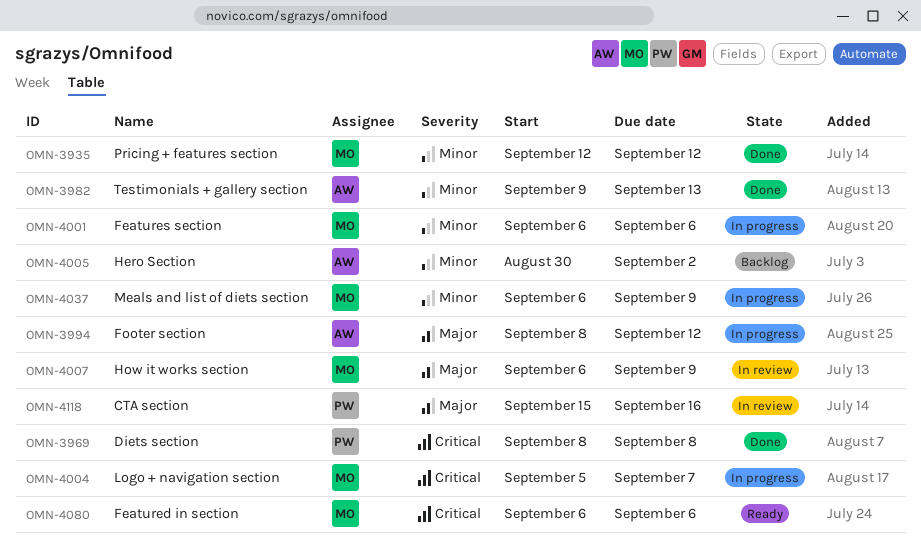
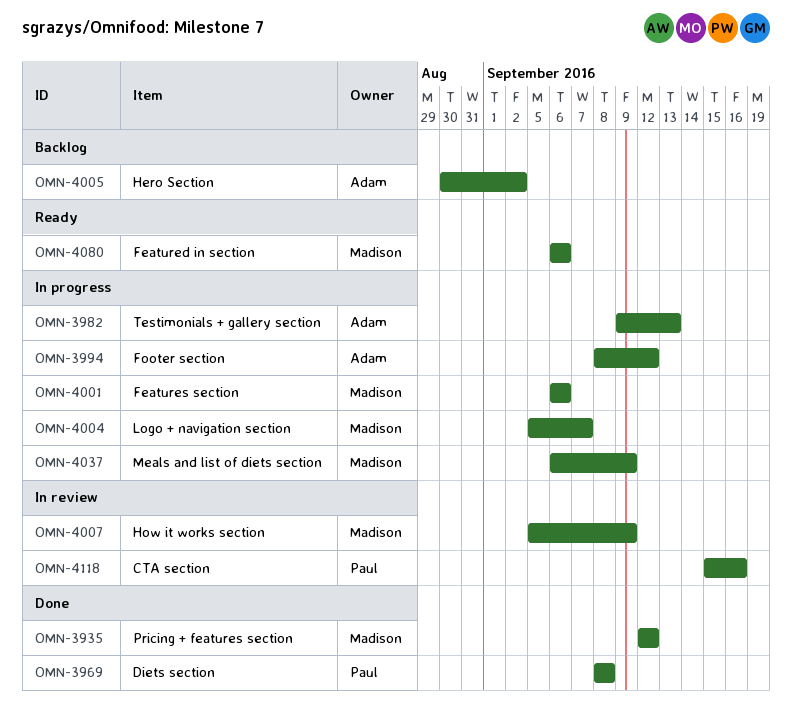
OMN-3982, status: Done -> In progress
OMN-4007, start: Sep 6 -> Sep 5

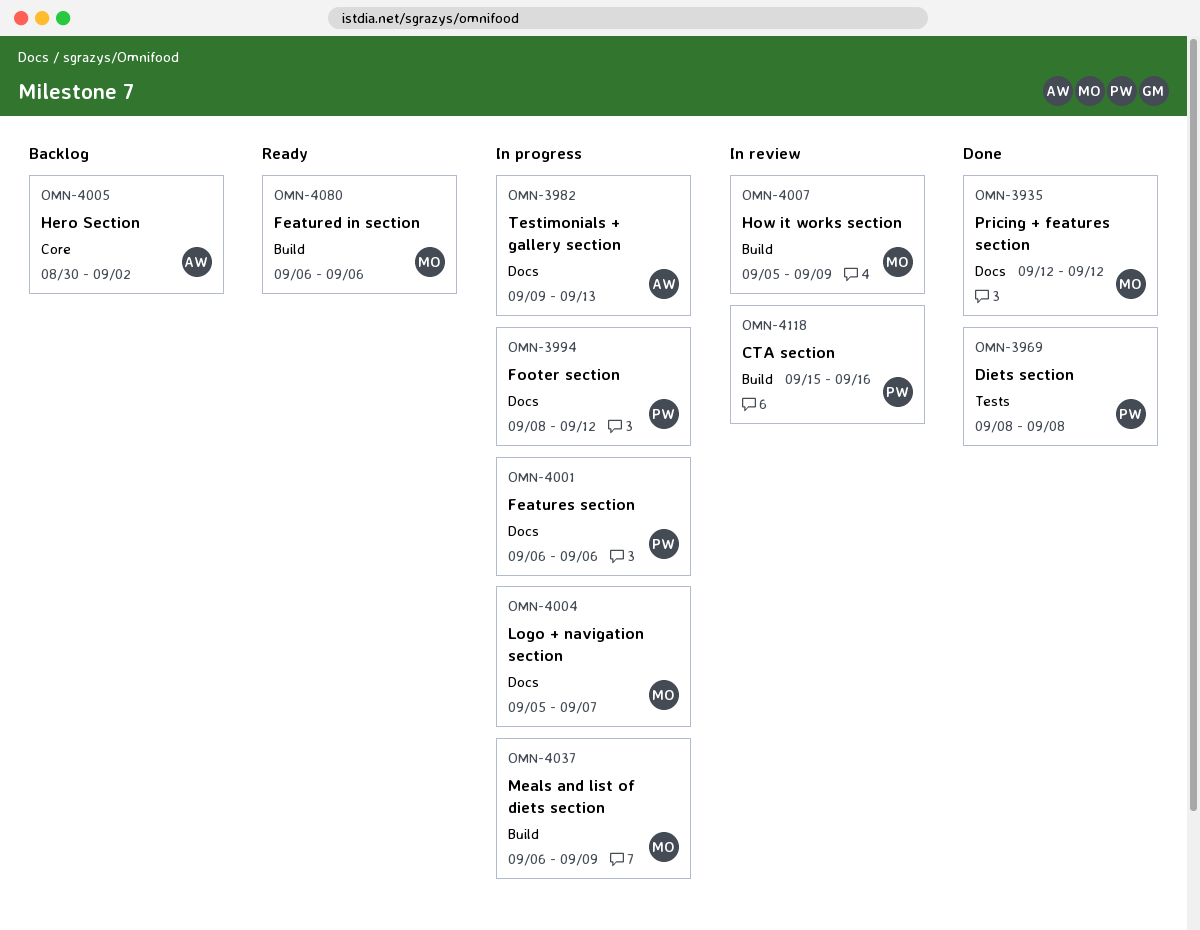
OMN-3994, owner: Adam -> Paul
OMN-4001, owner: Madison -> Paul

